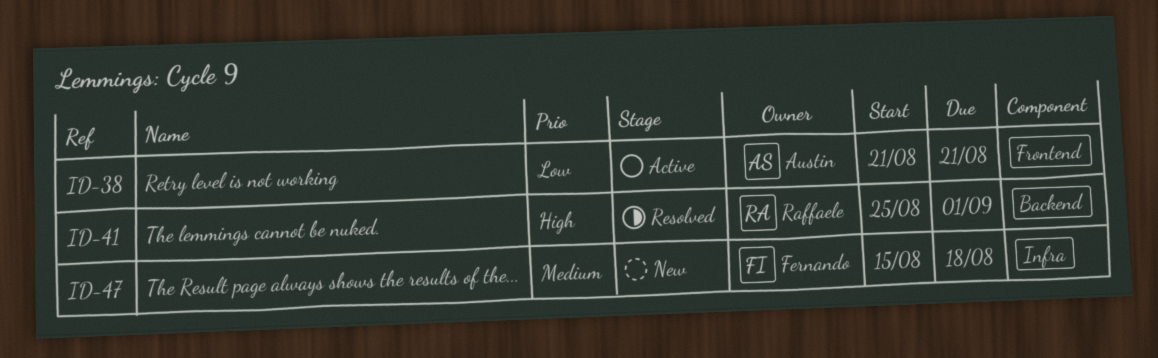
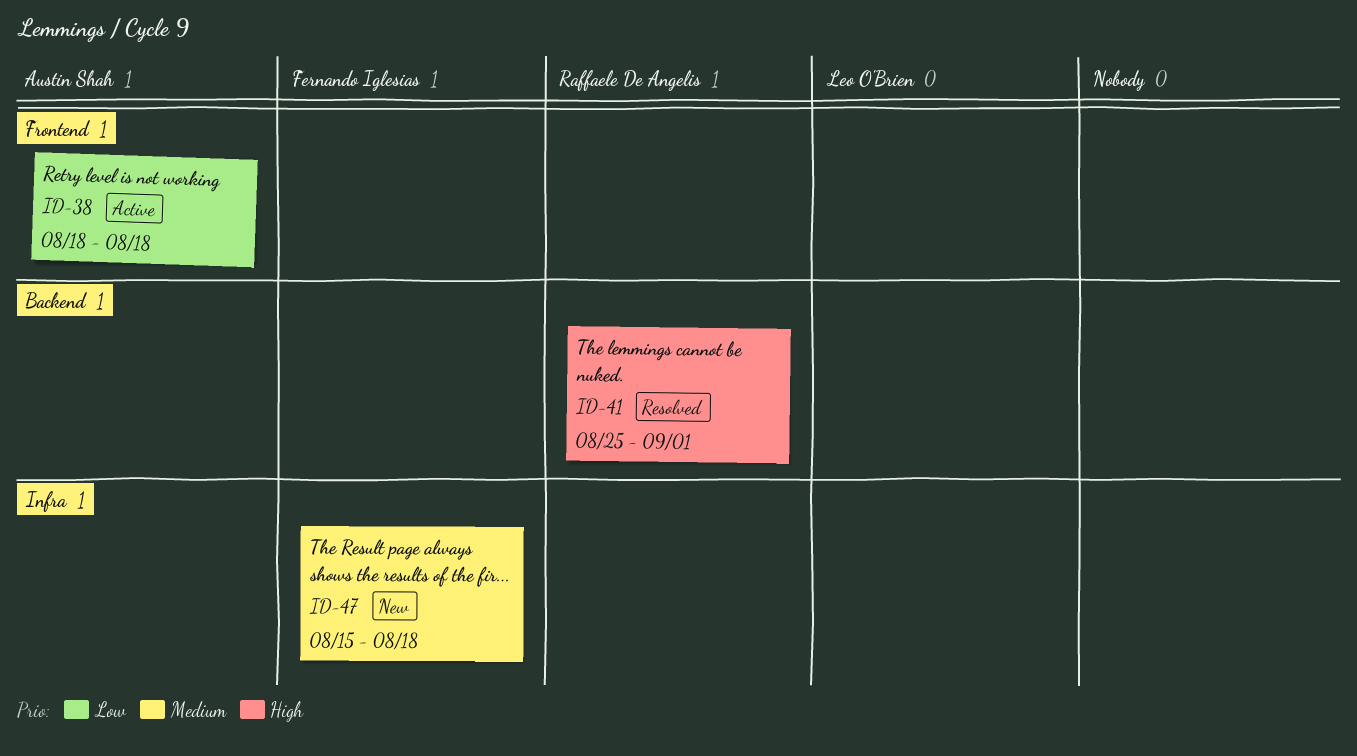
ID-38, start: Aug 21 -> Aug 18
ID-38, due: Aug 21 -> Aug 18

